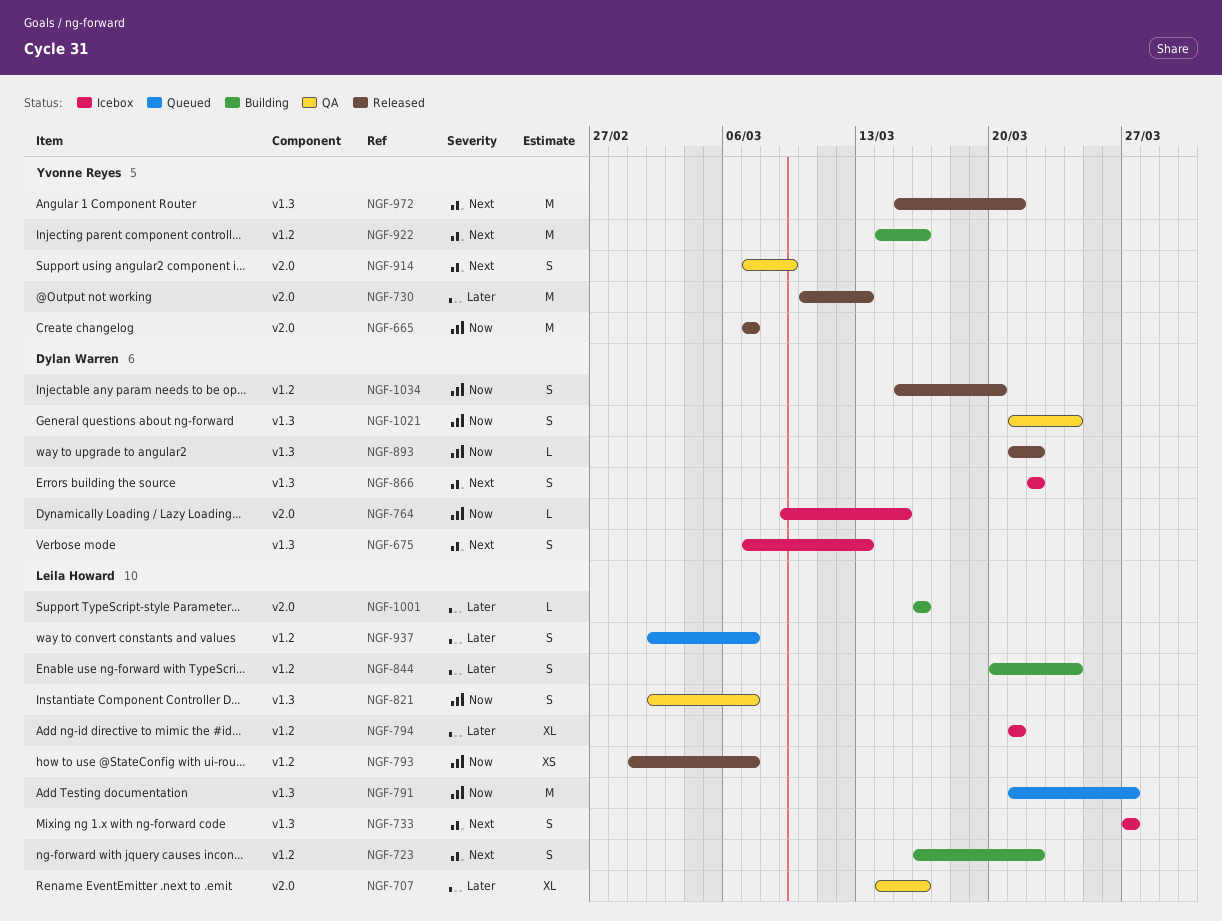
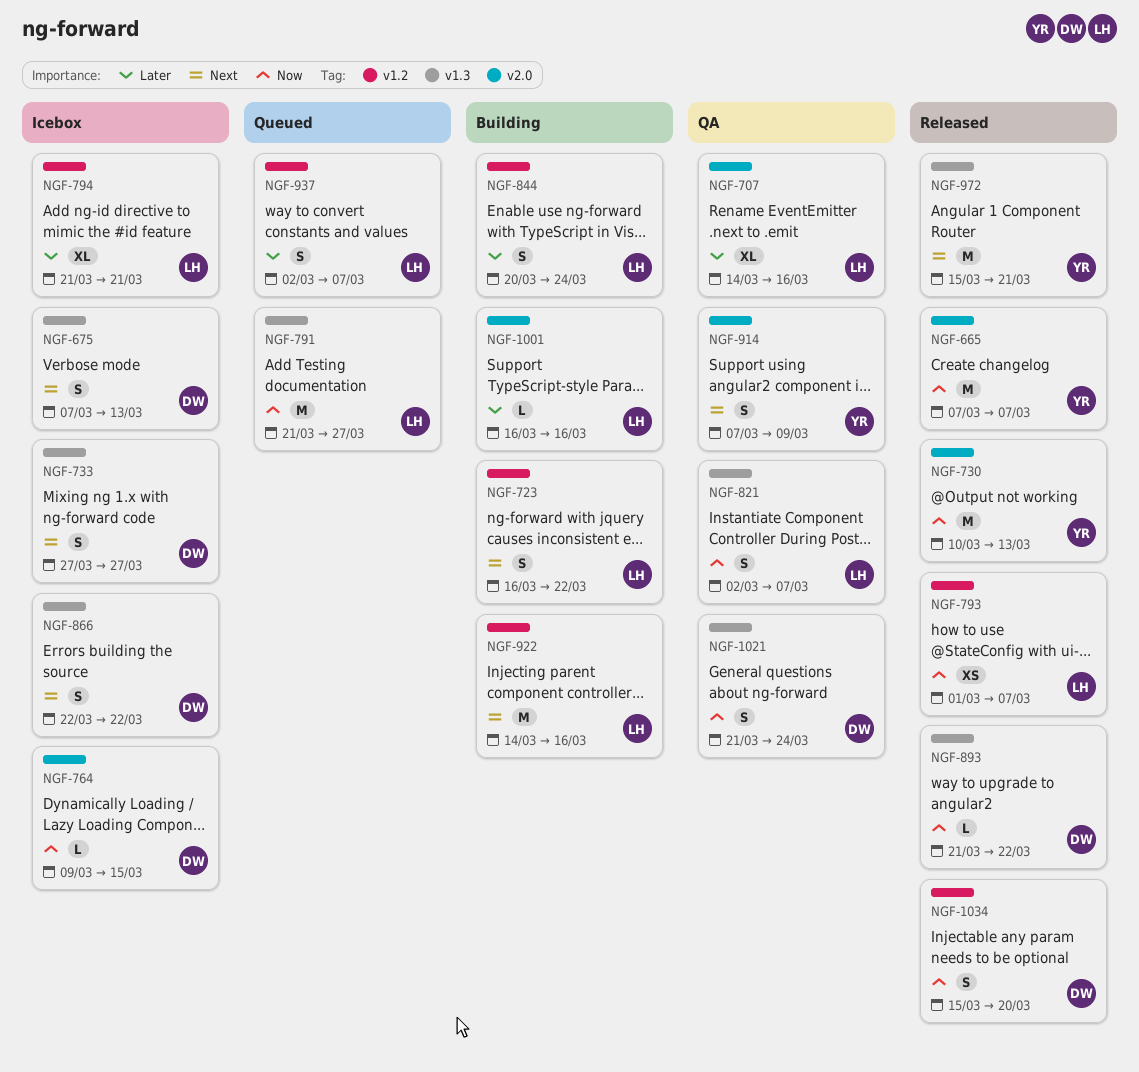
NGF-730, priority: Later -> Now
NGF-733, owner: Leila Howard -> Dylan Warren
NGF-922, owner: Yvonne Reyes -> Leila Howard

